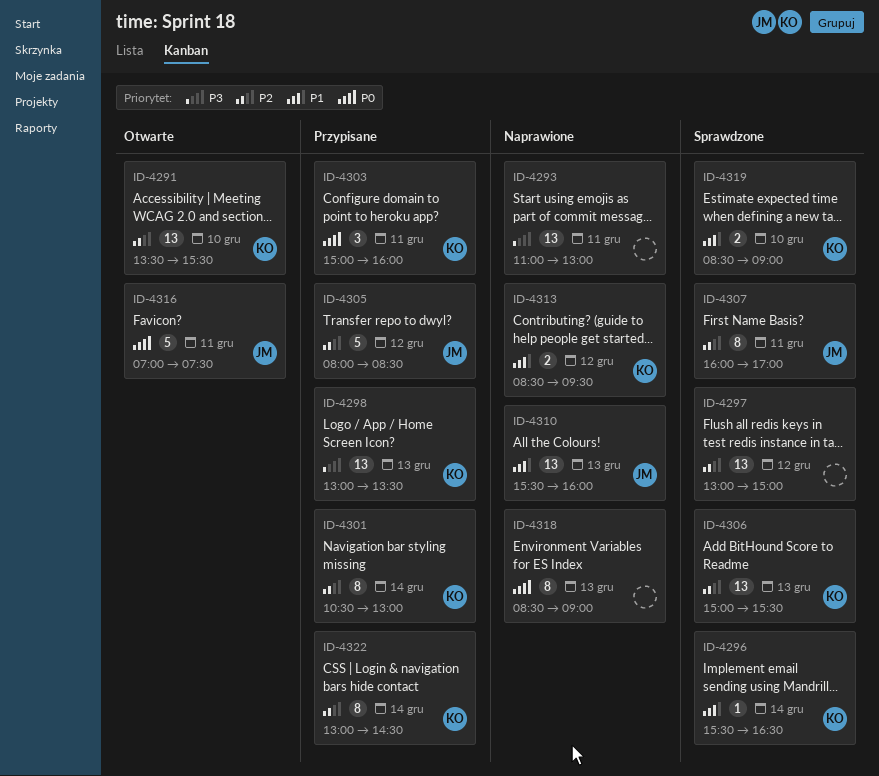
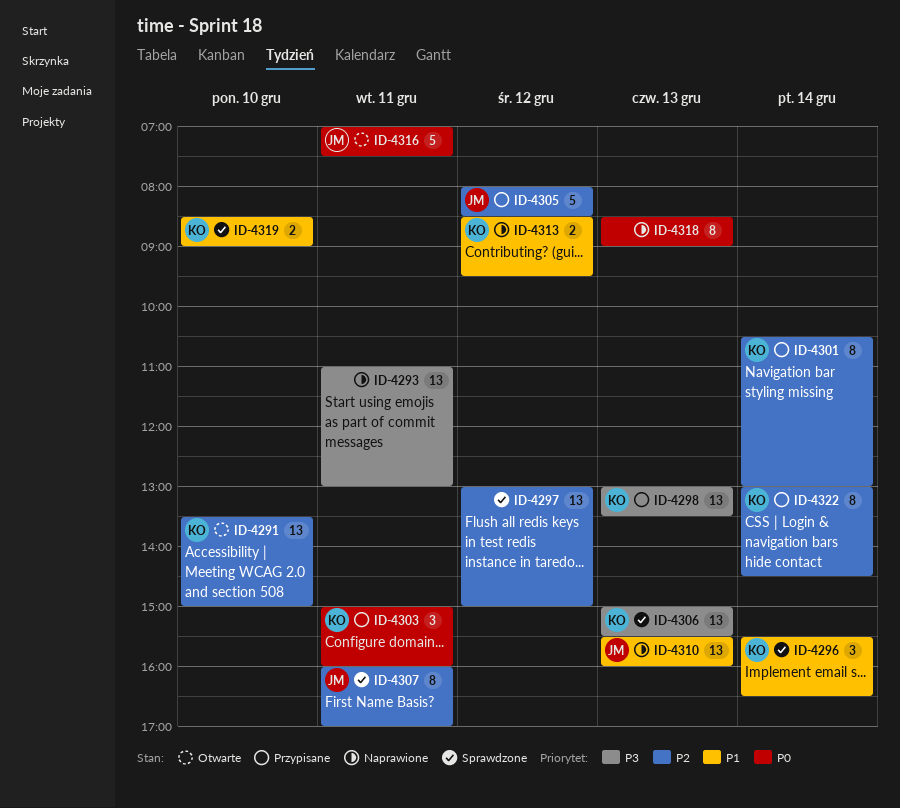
ID-4291, ends: 15:30 -> 15:00
ID-4296, estimate: 1 -> 3
ID-4306, priority: P2 -> P3

